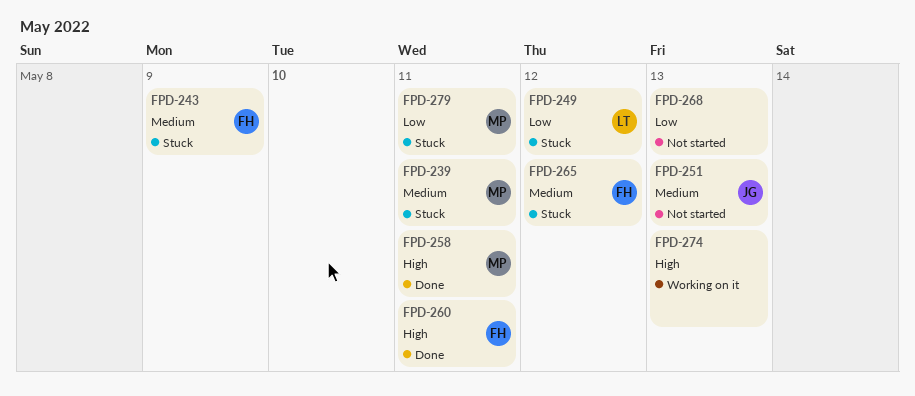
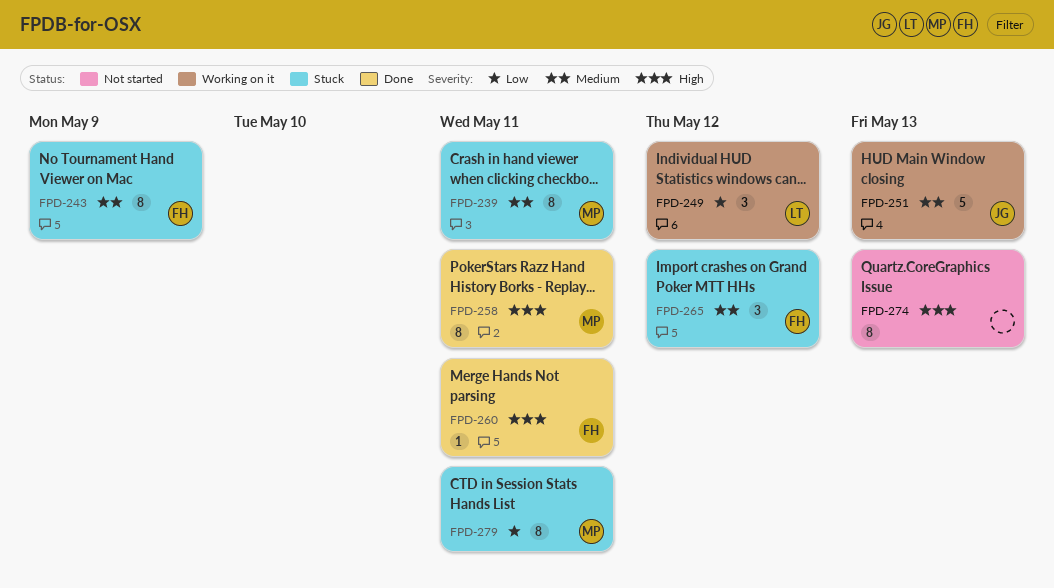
FPD-249, status: Stuck -> Working on it
FPD-251, status: Not started -> Working on it
FPD-268: present -> none
FPD-274, status: Working on it -> Not started

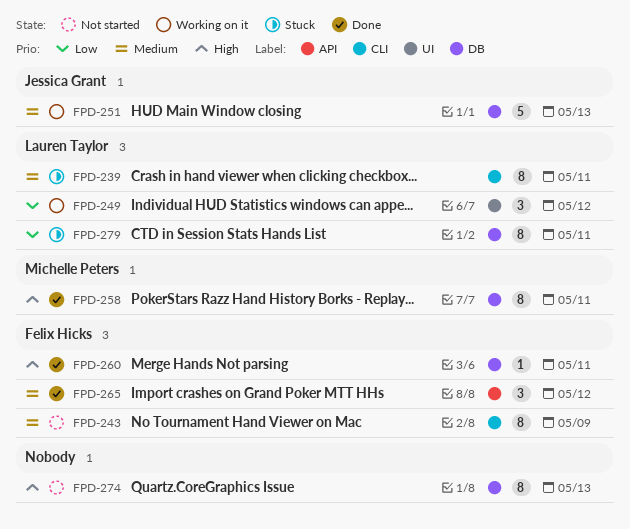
FPD-239, owner: Michelle Peters -> Lauren Taylor
FPD-243, status: Stuck -> Not started
FPD-265, status: Stuck -> Done
FPD-279, owner: Michelle Peters -> Lauren Taylor

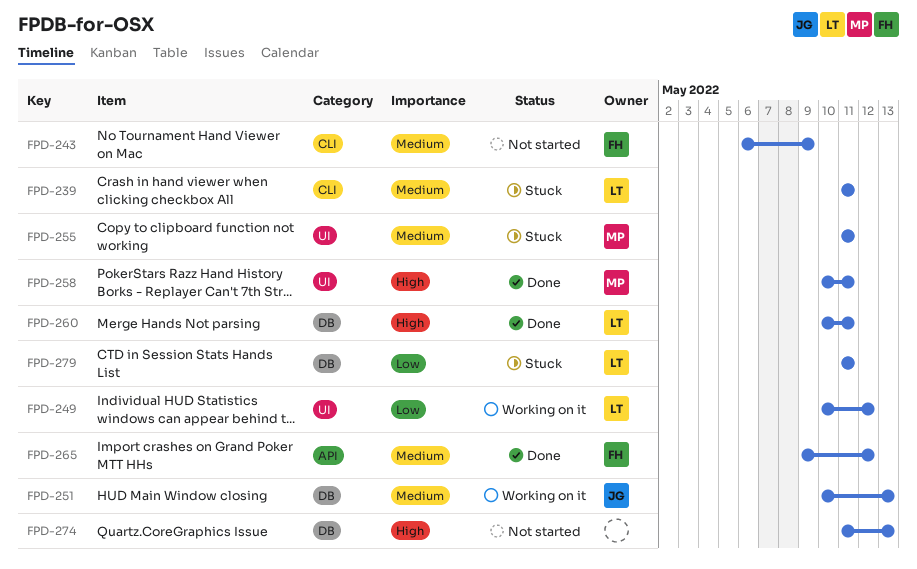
FPD-255: none -> present
FPD-258, label: DB -> UI
FPD-260, owner: Felix Hicks -> Lauren Taylor

